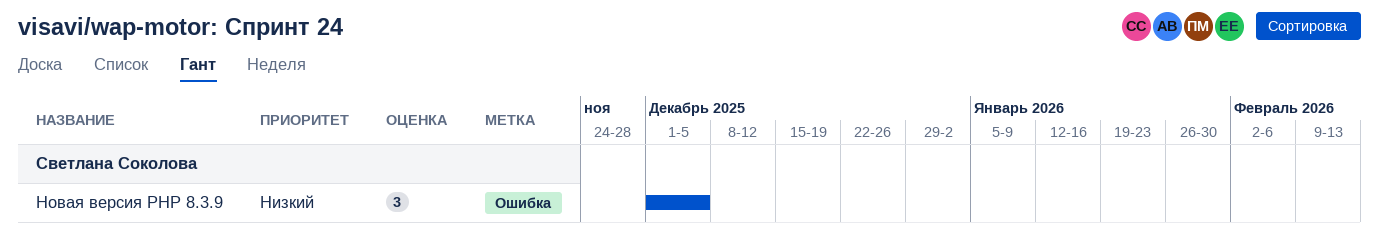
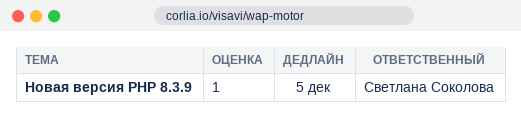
Новая версия PHP 8.3.9, estimate: 3 -> 1

